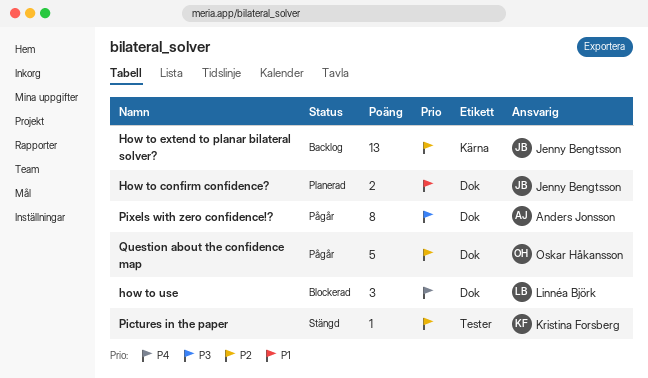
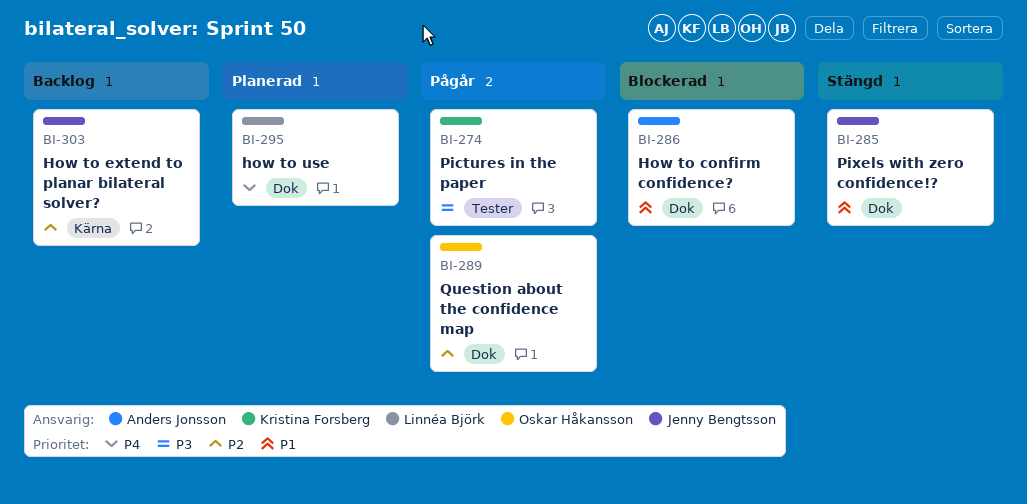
How to confirm confidence?, status: Planerad -> Blockerad
How to confirm confidence?, owner: Jenny Bengtsson -> Anders Jonsson
how to use, status: Blockerad -> Planerad
Pictures in the paper, status: Stängd -> Pågår
Pictures in the paper, priority: P2 -> P3
Pixels with zero confidence!?, status: Pågår -> Stängd
Pixels with zero confidence!?, owner: Anders Jonsson -> Jenny Bengtsson
Pixels with zero confidence!?, priority: P3 -> P1

